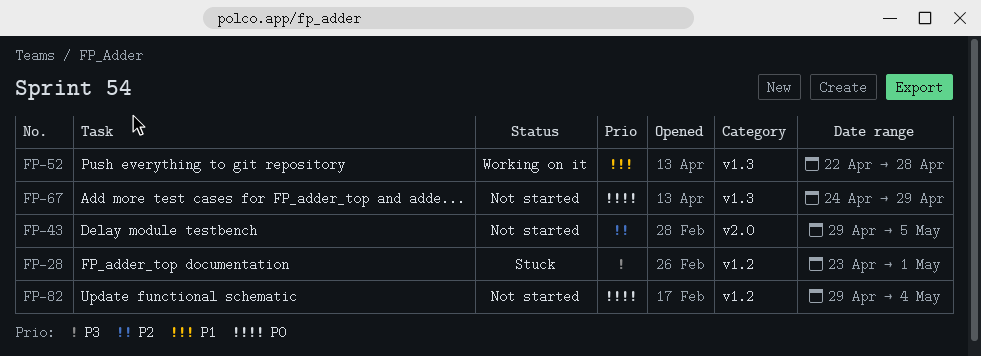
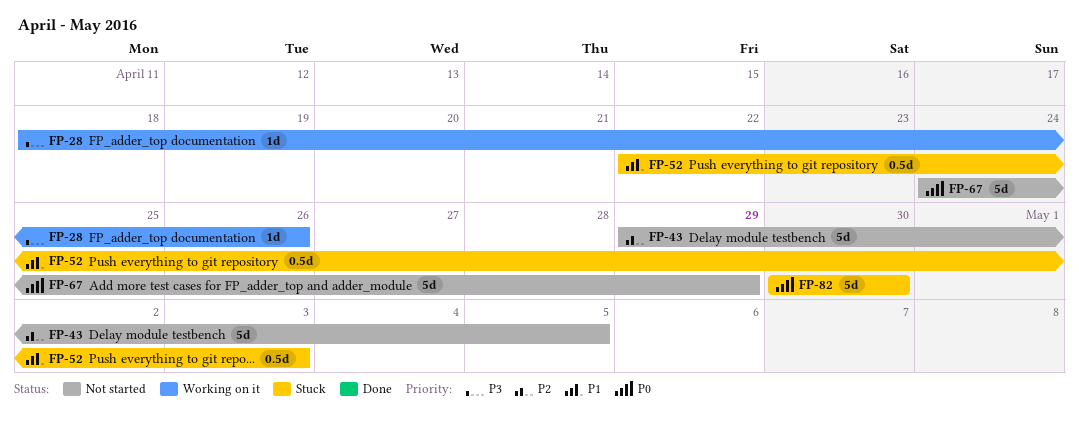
FP-28, status: Stuck -> Working on it
FP-28, start: Apr 23 -> Apr 18
FP-28, due: May 1 -> Apr 26
FP-52, status: Working on it -> Stuck
FP-52, due: Apr 28 -> May 3
FP-82, status: Not started -> Stuck
FP-82, start: Apr 29 -> Apr 30
FP-82, due: May 4 -> Apr 30

